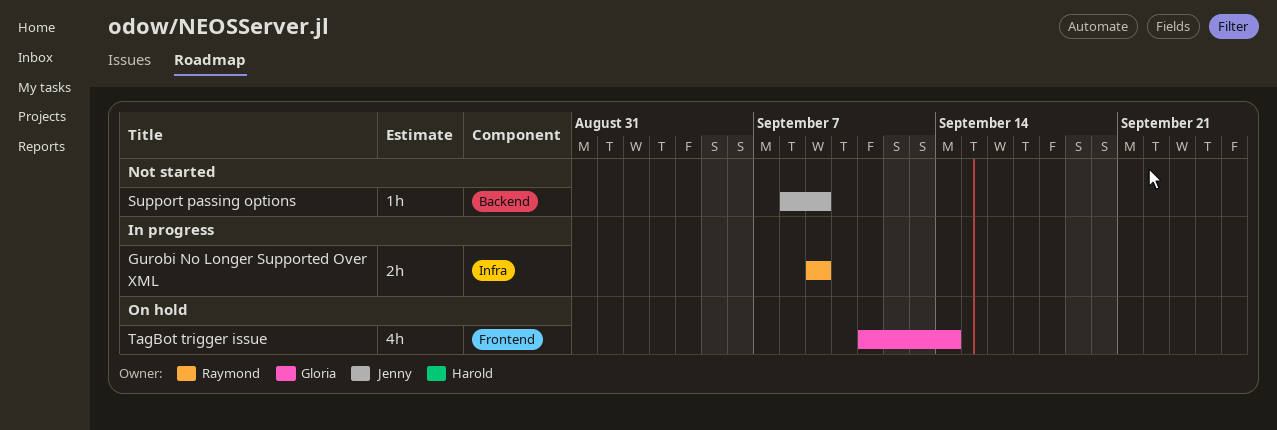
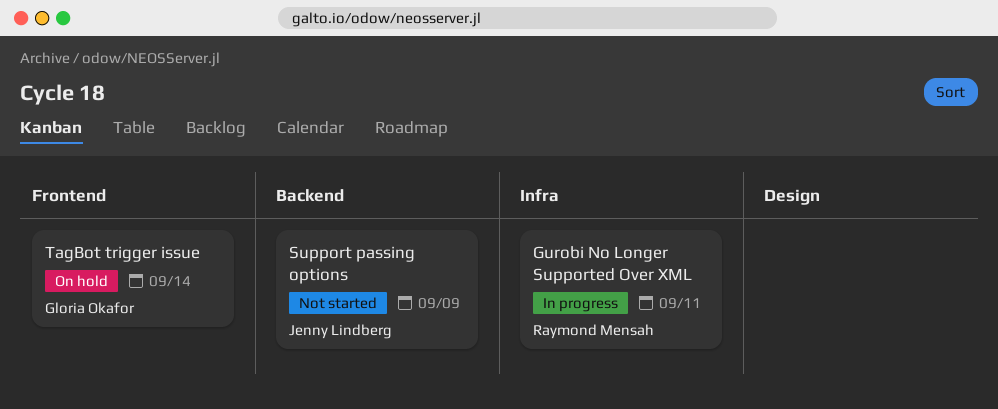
Gurobi No Longer Supported Over XML, due: Sep 9 -> Sep 11

